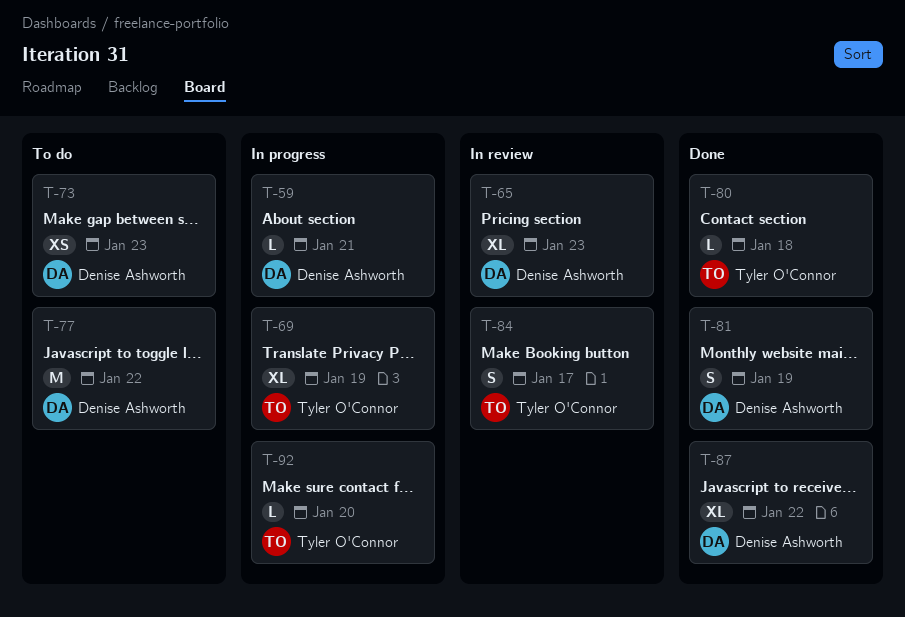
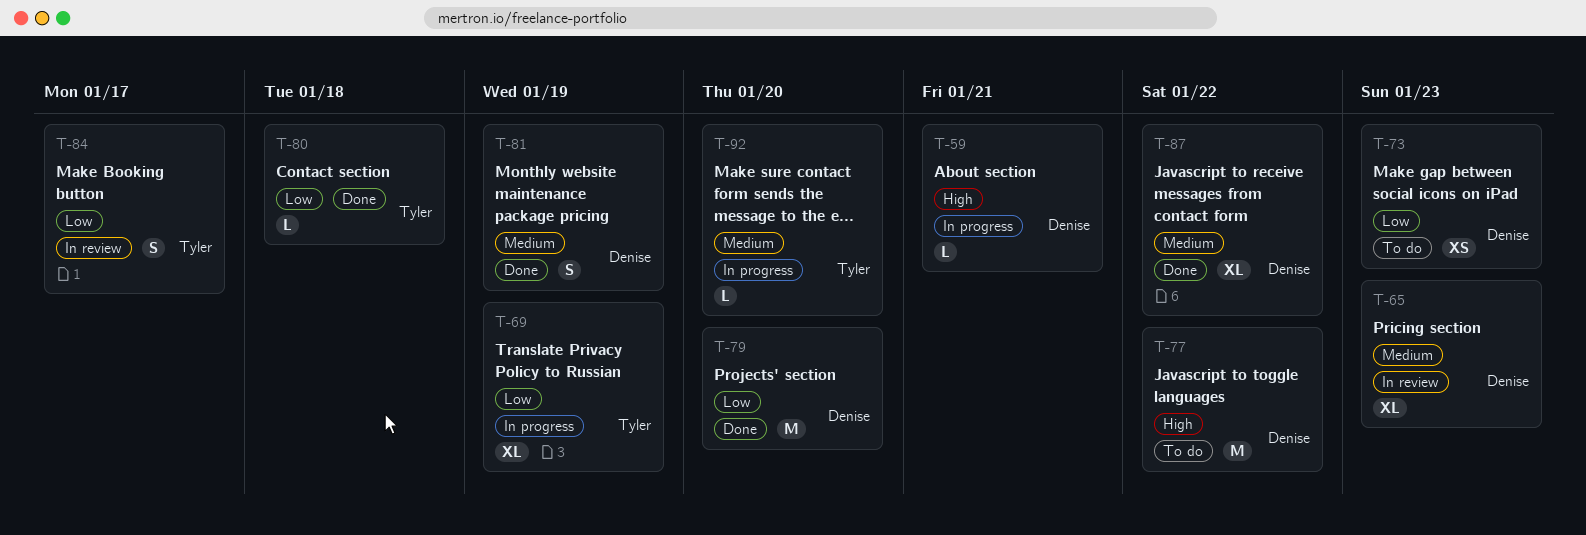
T-79: none -> present

